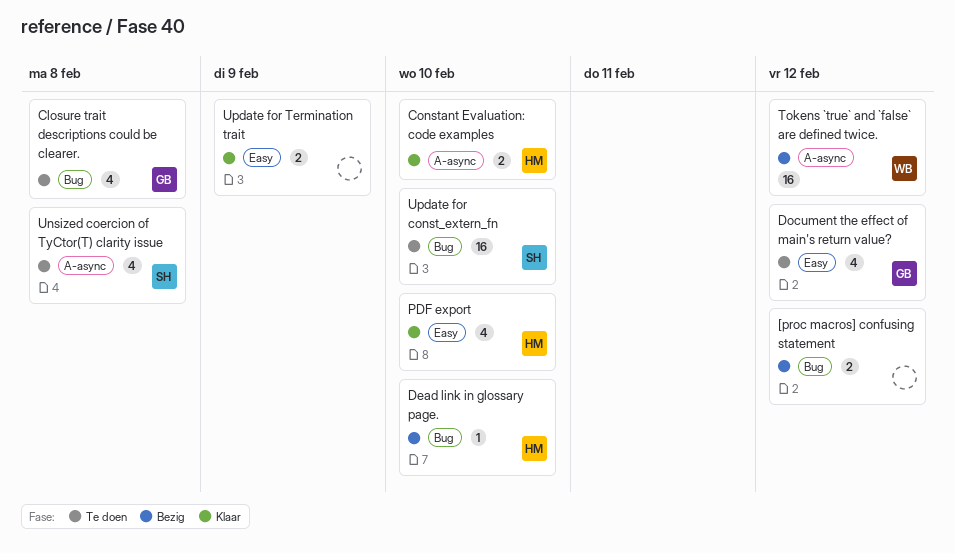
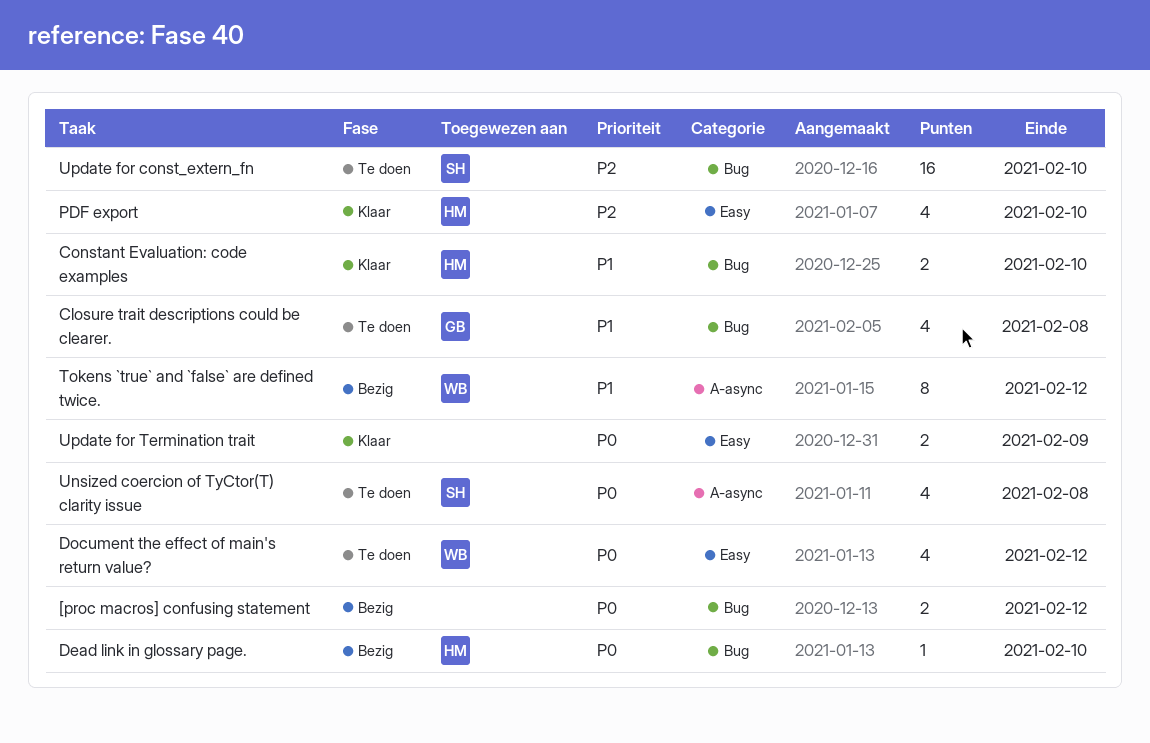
Constant Evaluation: code examples, label: A-async -> Bug
Document the effect of main's return value?, owner: GB -> WB
Tokens `true` and `false` are defined twice., estimate: 16 -> 8

